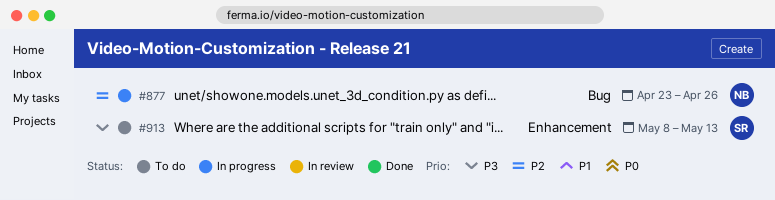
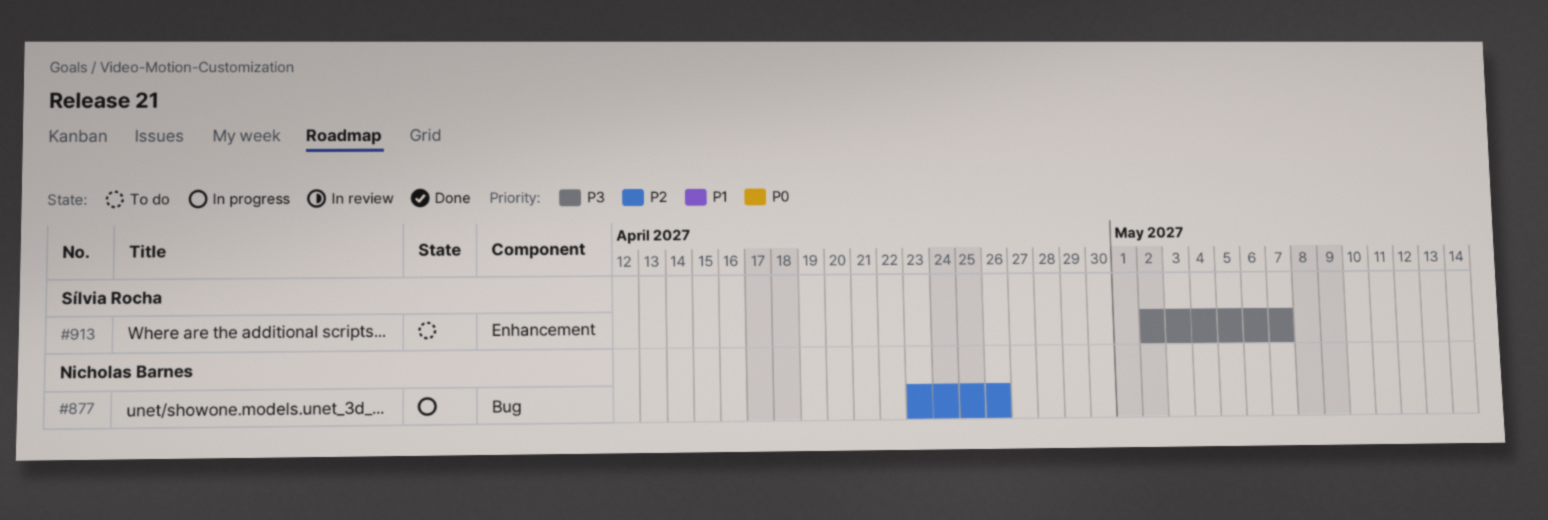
#913, start: May 8 -> May 2
#913, due: May 13 -> May 7

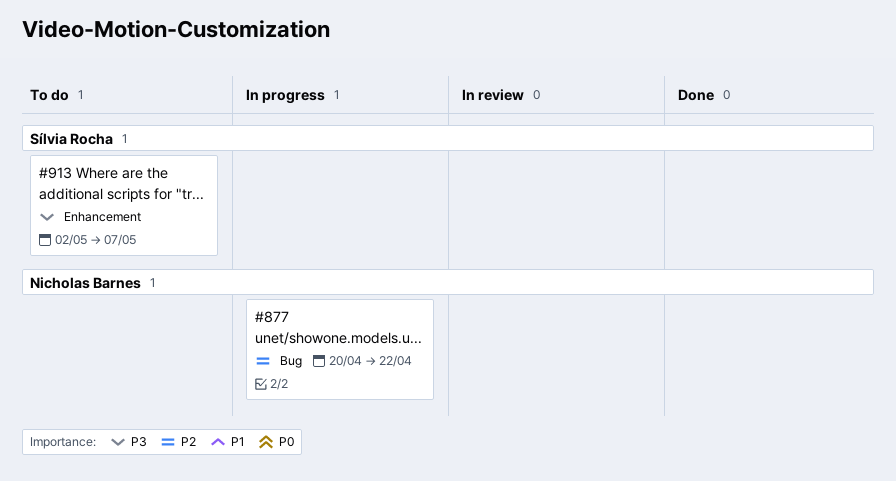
#877, start: Apr 23 -> Apr 20
#877, due: Apr 26 -> Apr 22

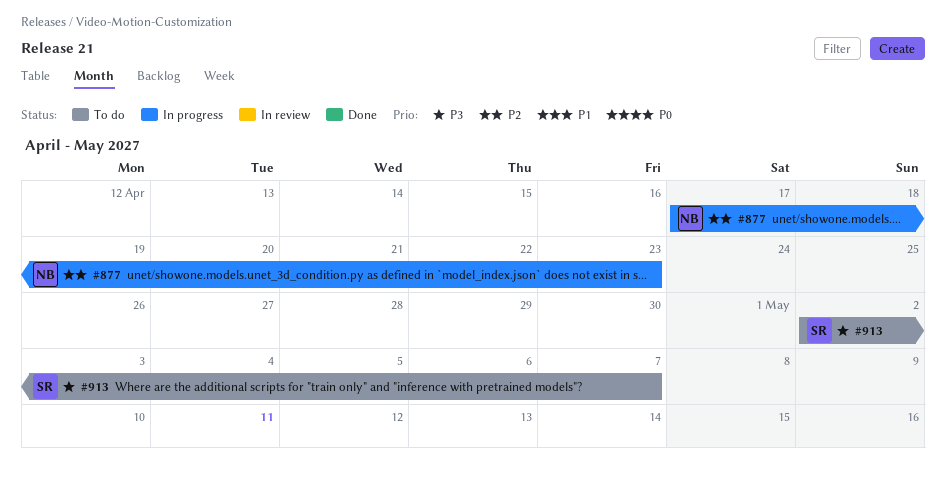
#877, start: Apr 20 -> Apr 17
#877, due: Apr 22 -> Apr 23

